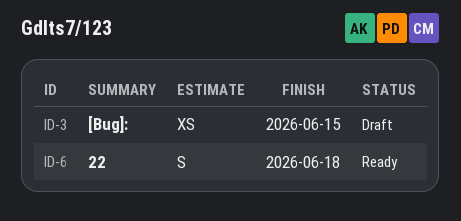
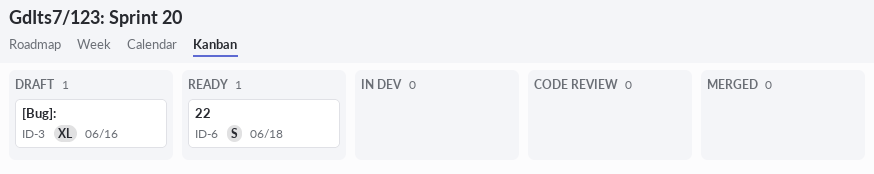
ID-3, estimate: XS -> XL
ID-3, due: Jun 15 -> Jun 16

